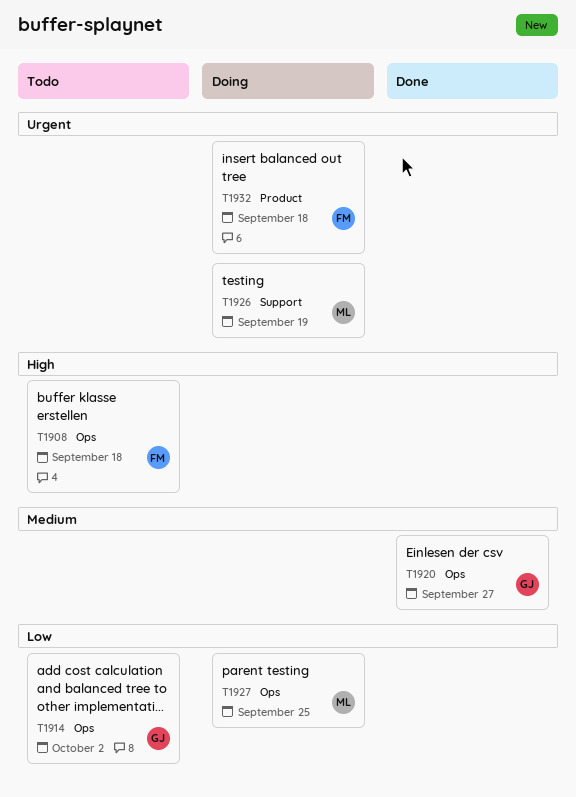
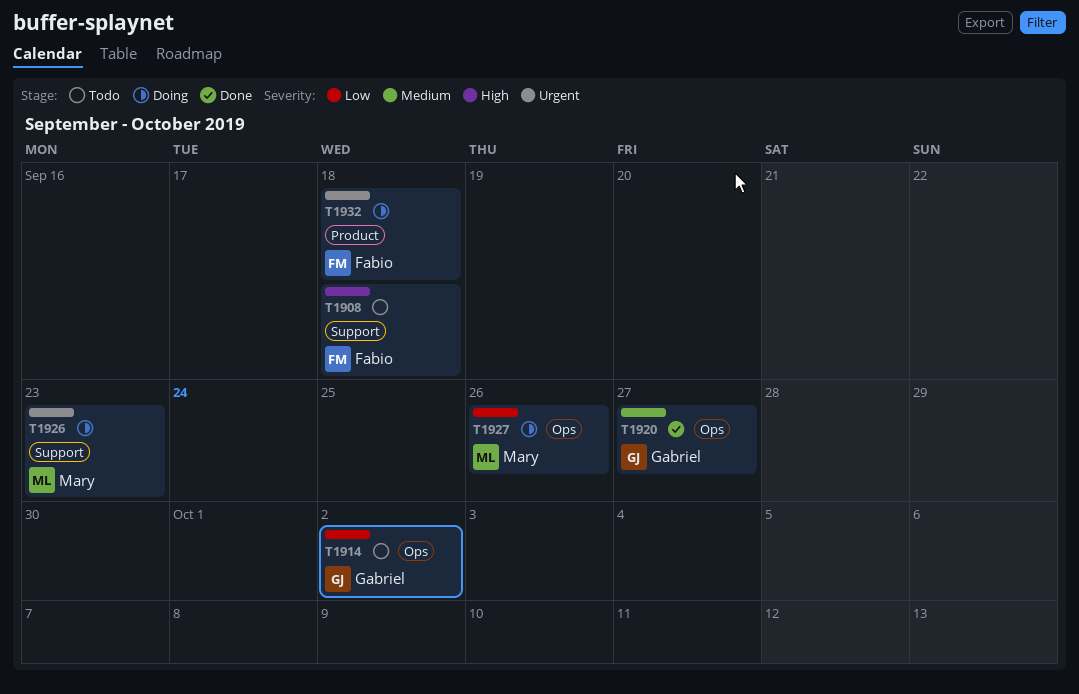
T1908, label: Ops -> Support
T1926, due: Sep 19 -> Sep 23
T1927, due: Sep 25 -> Sep 26

